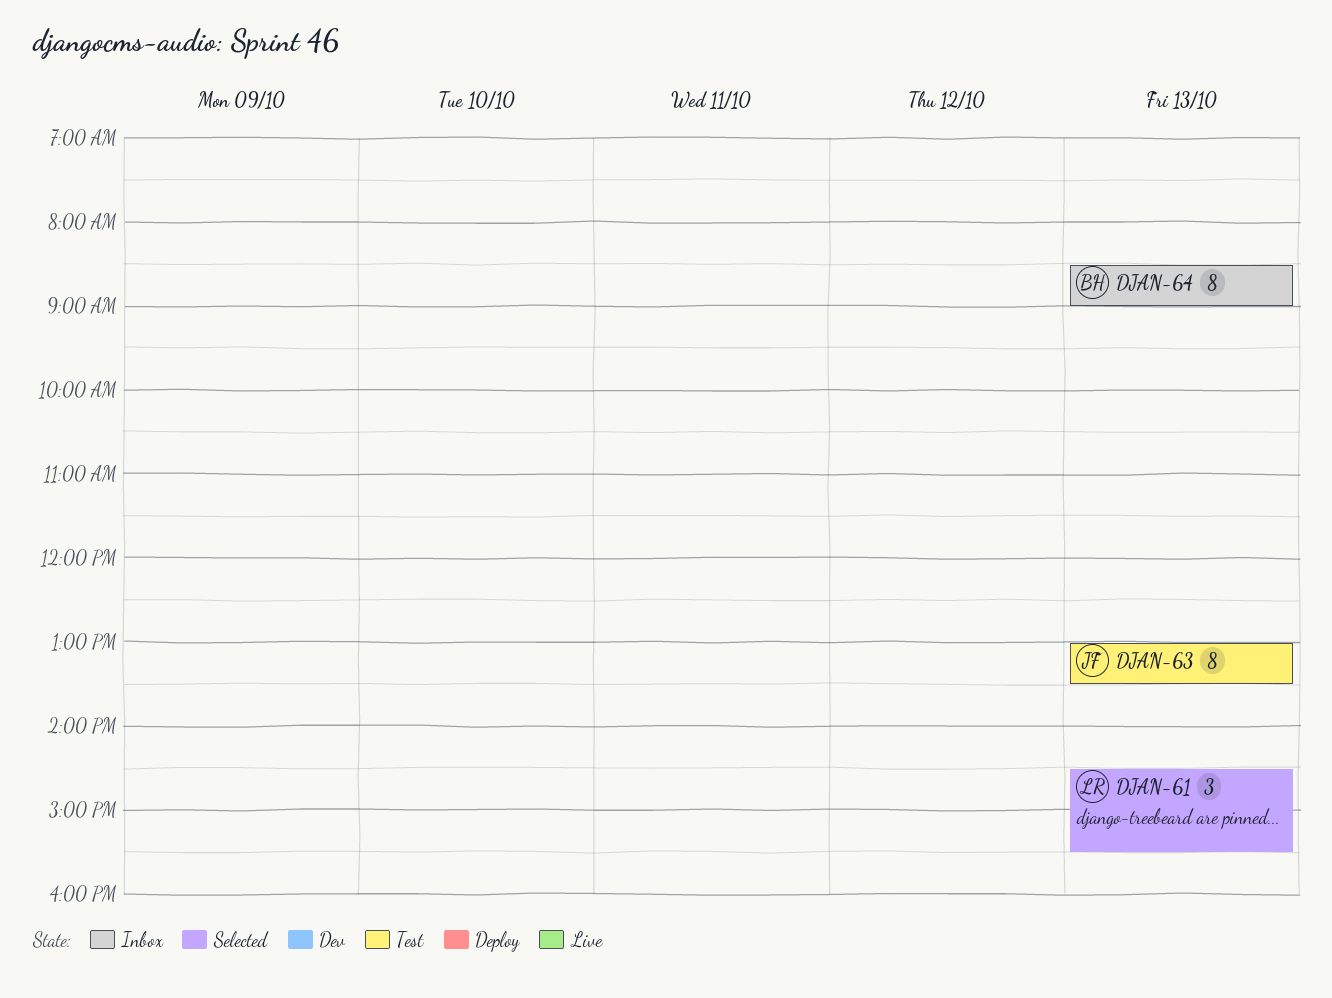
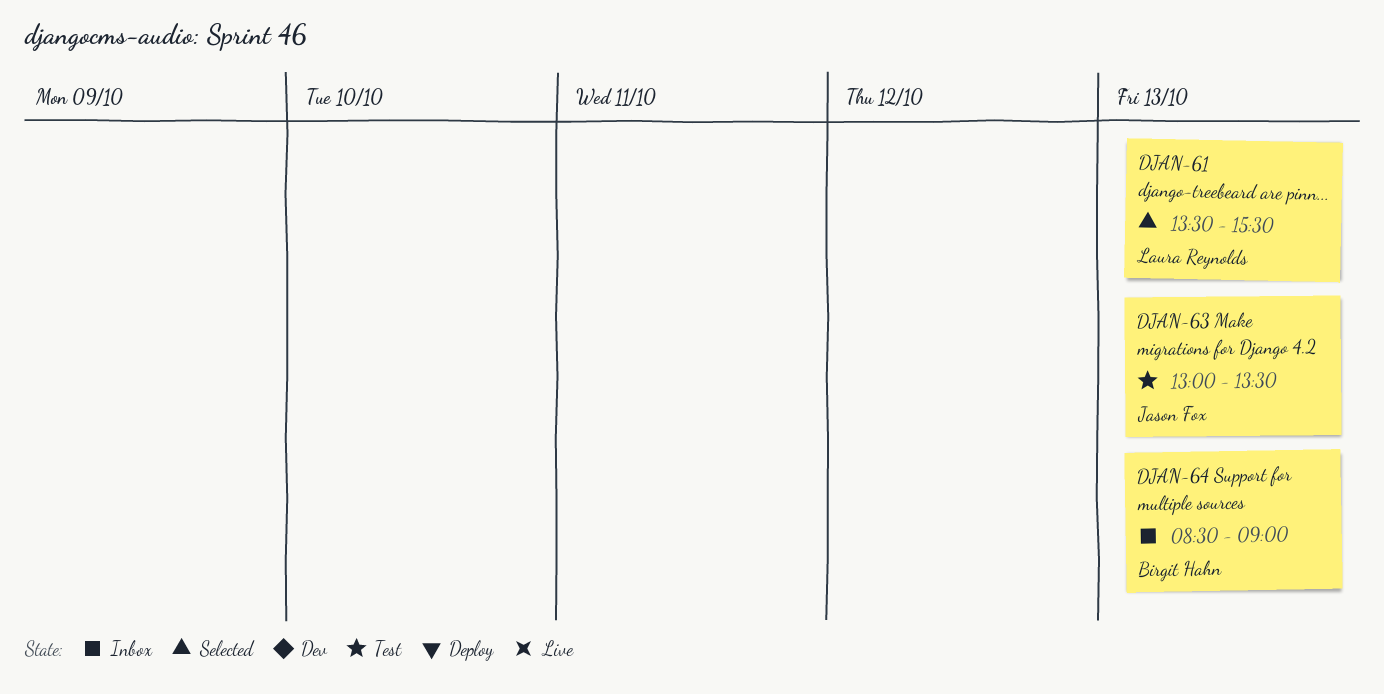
DJAN-61, begins: 14:30 -> 13:30

